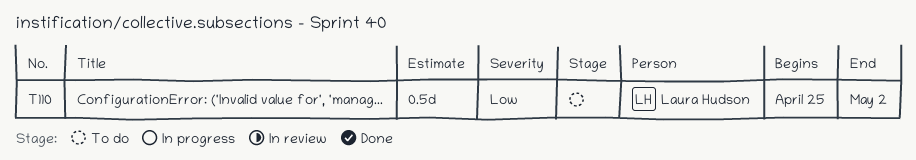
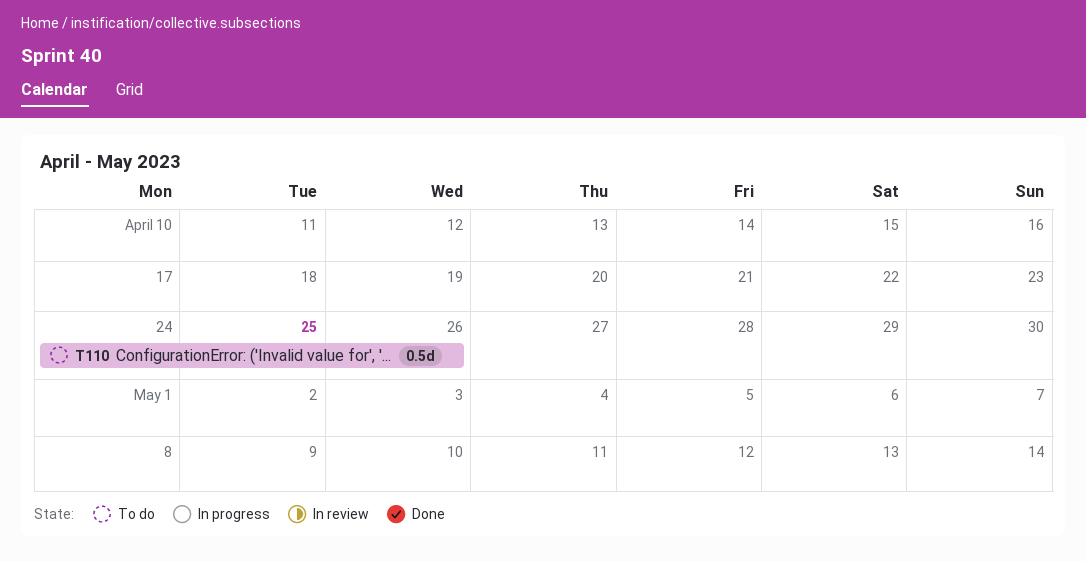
T110, start: Apr 25 -> Apr 24
T110, due: May 2 -> Apr 26

